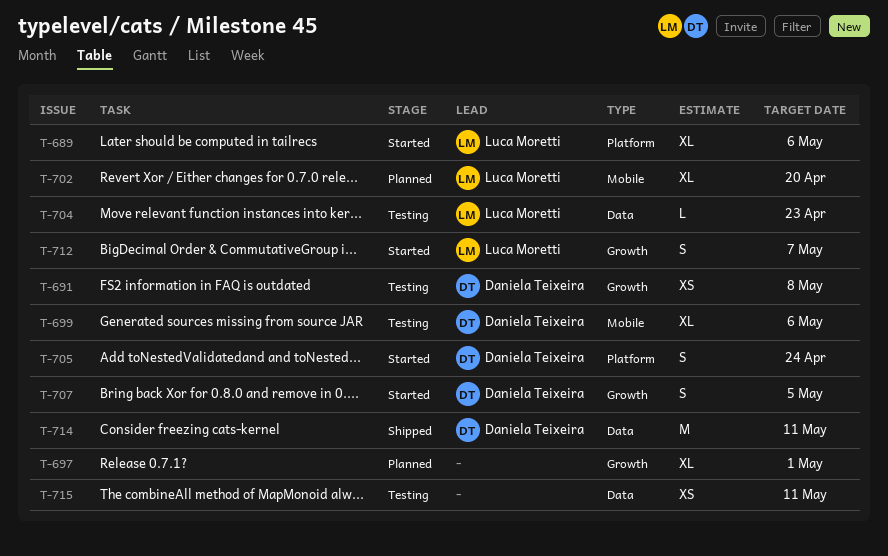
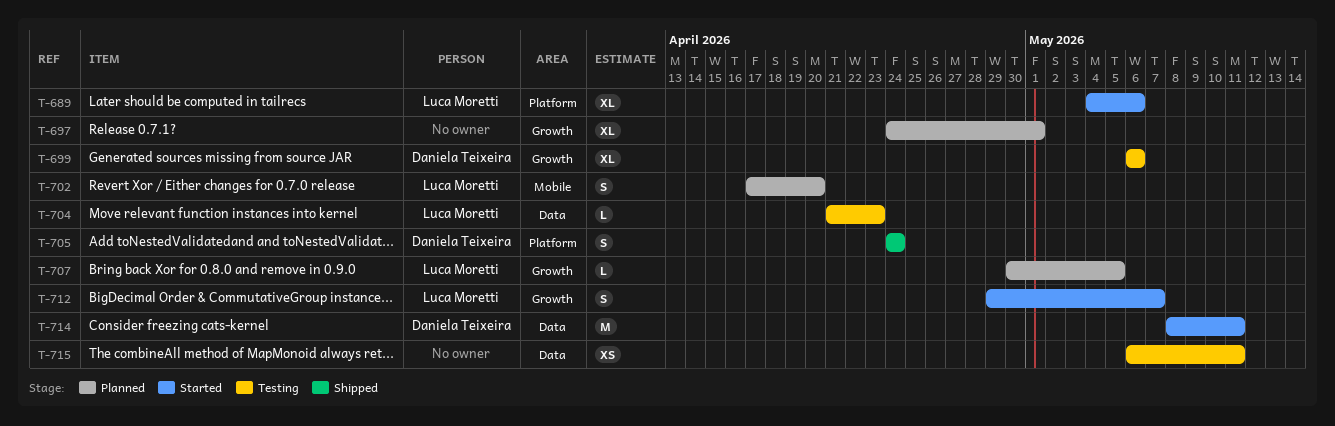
T-691: present -> none
T-699, label: Mobile -> Growth
T-702, estimate: XL -> S
T-705, status: Started -> Shipped
T-707, status: Started -> Planned
T-707, owner: Daniela Teixeira -> Luca Moretti
T-707, estimate: S -> L
T-714, status: Shipped -> Started

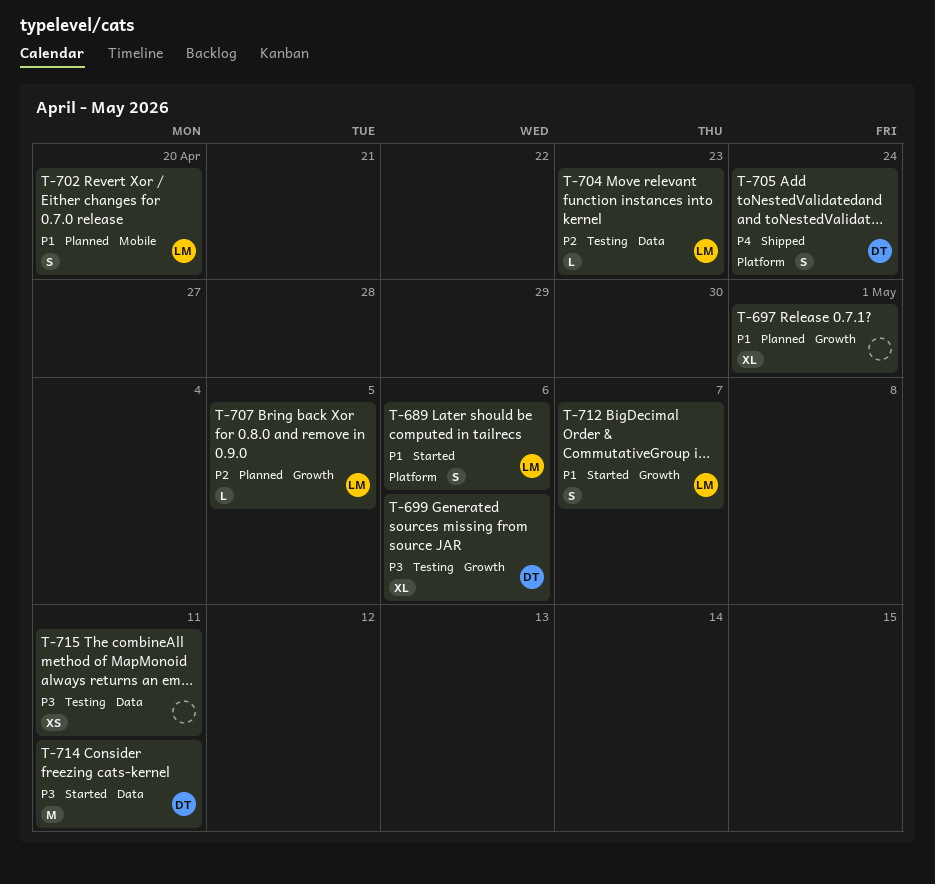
T-689, estimate: XL -> S

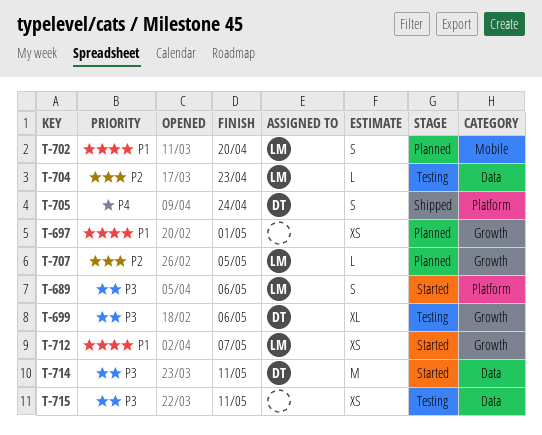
T-689, priority: P1 -> P3
T-697, estimate: XL -> XS
T-712, estimate: S -> XS

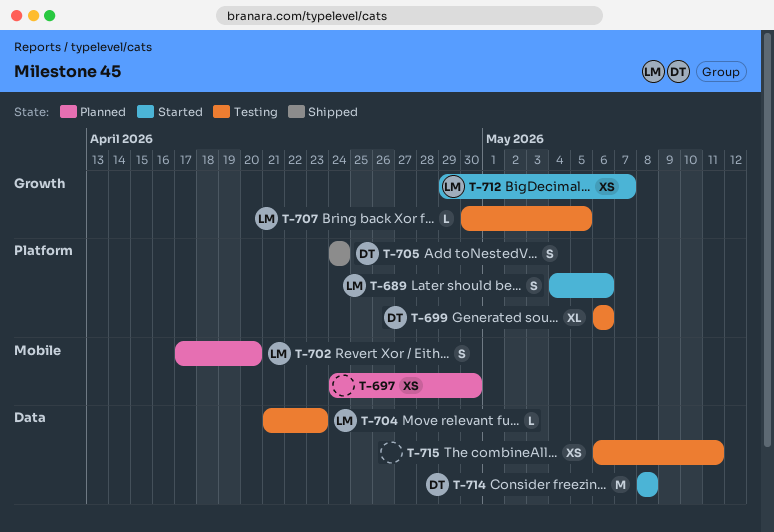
T-697, label: Growth -> Mobile
T-697, due: May 1 -> Apr 30
T-699, label: Growth -> Platform
T-707, status: Planned -> Testing
T-714, due: May 11 -> May 8

